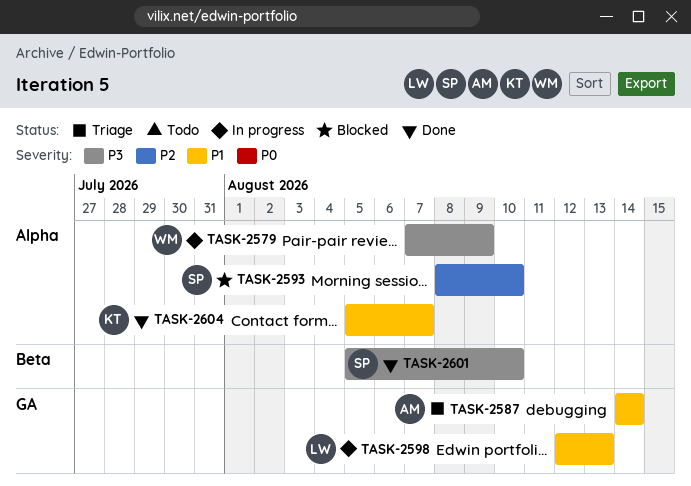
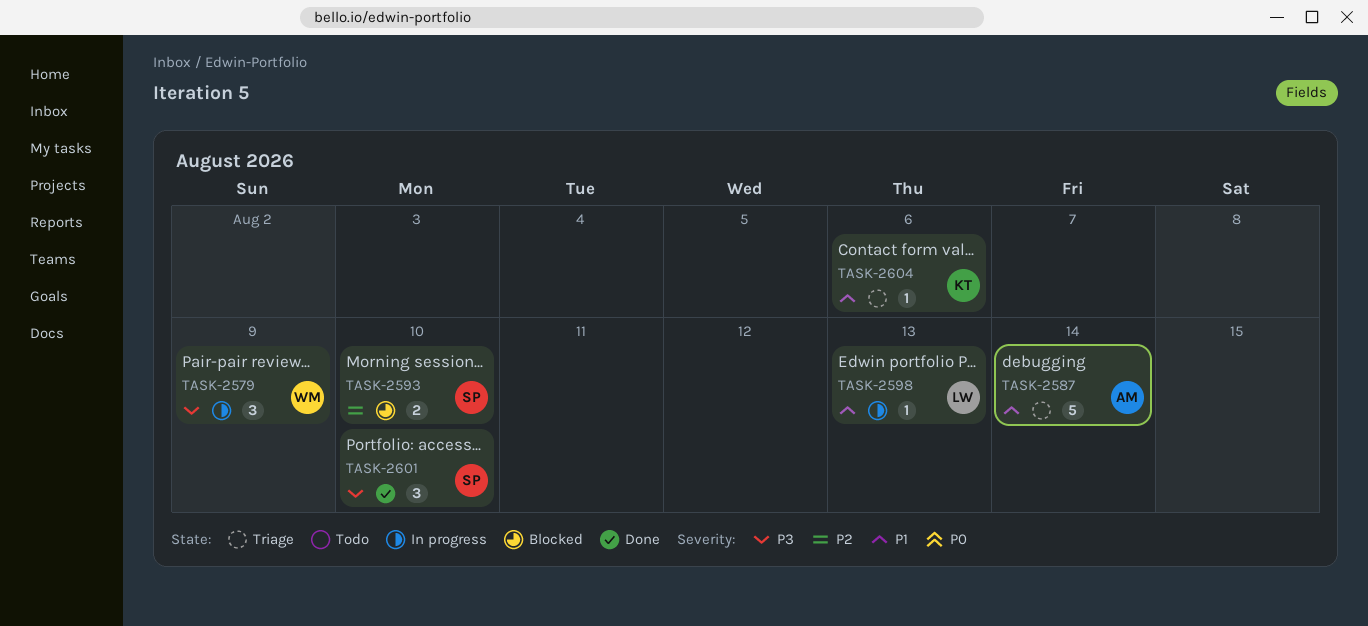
TASK-2604, status: Done -> Triage
TASK-2604, due: Aug 7 -> Aug 6

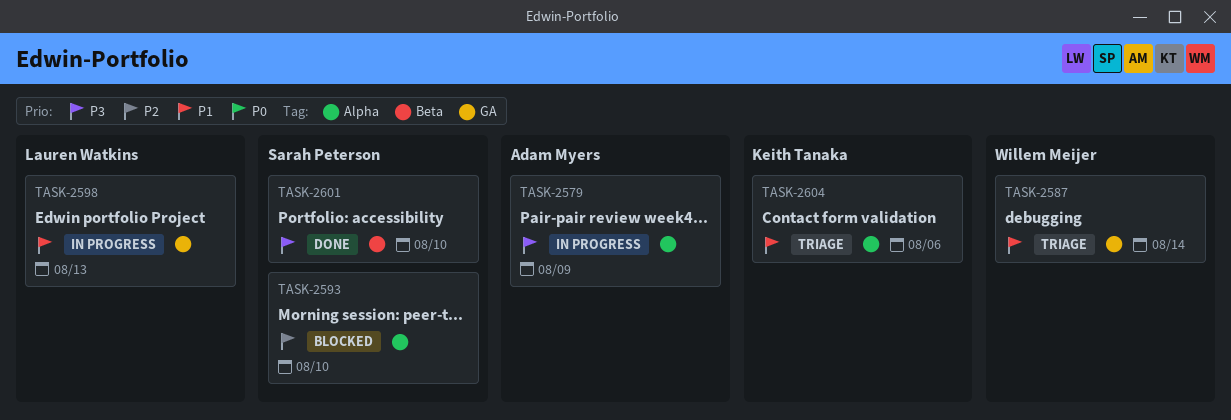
TASK-2579, owner: Willem Meijer -> Adam Myers
TASK-2587, owner: Adam Myers -> Willem Meijer

